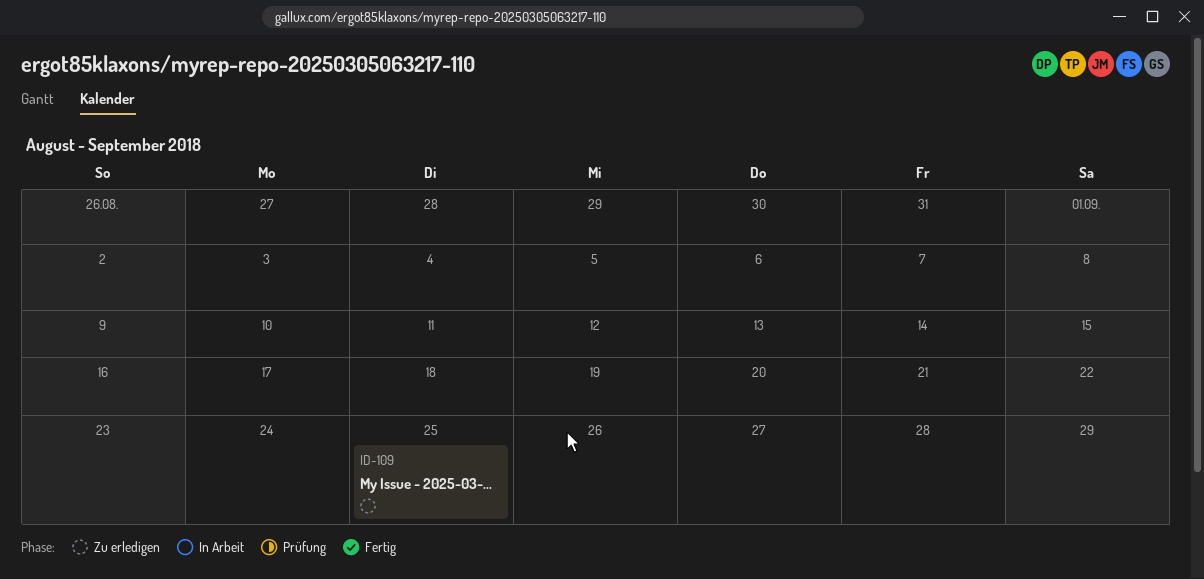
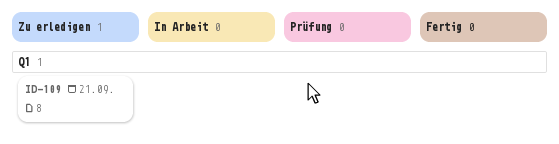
ID-109, due: Sep 25 -> Sep 21

